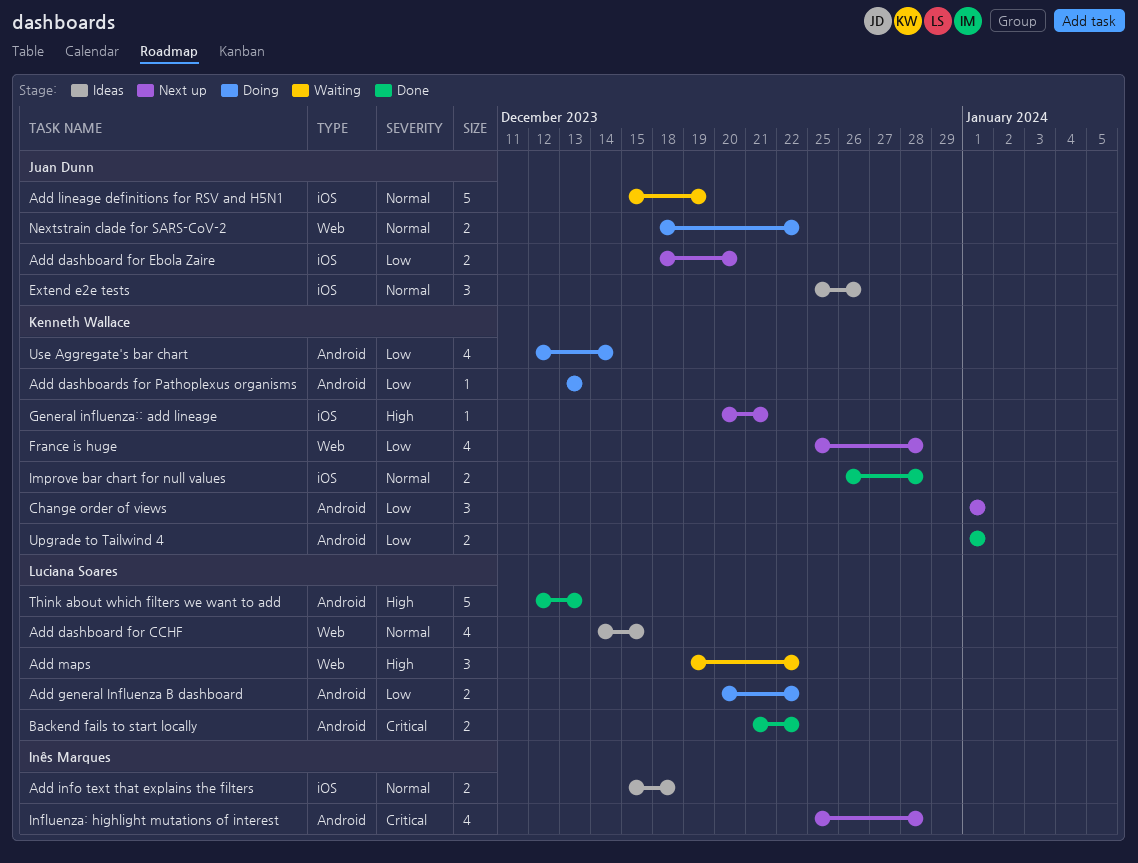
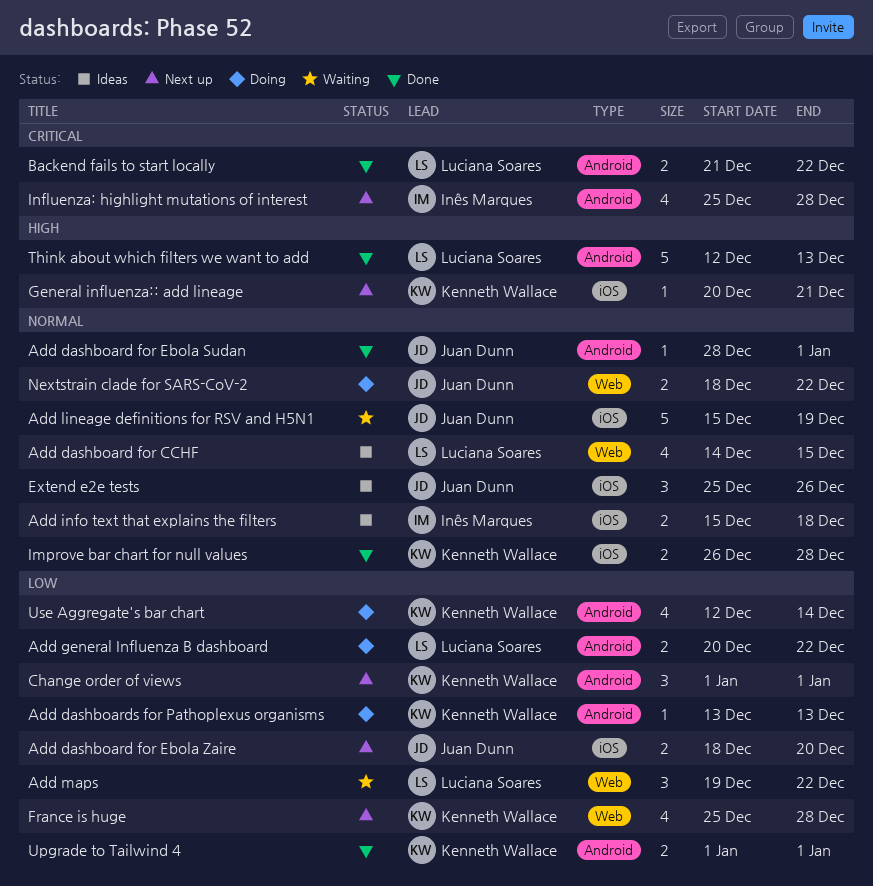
Add dashboard for Ebola Sudan: none -> present
Add maps, priority: High -> Low

